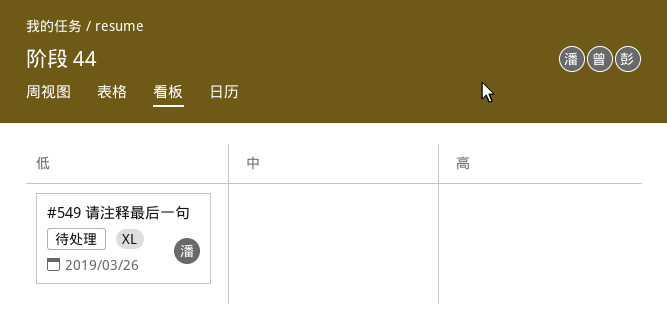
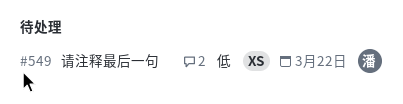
#549, estimate: XL -> XS
#549, due: Mar 26 -> Mar 22

